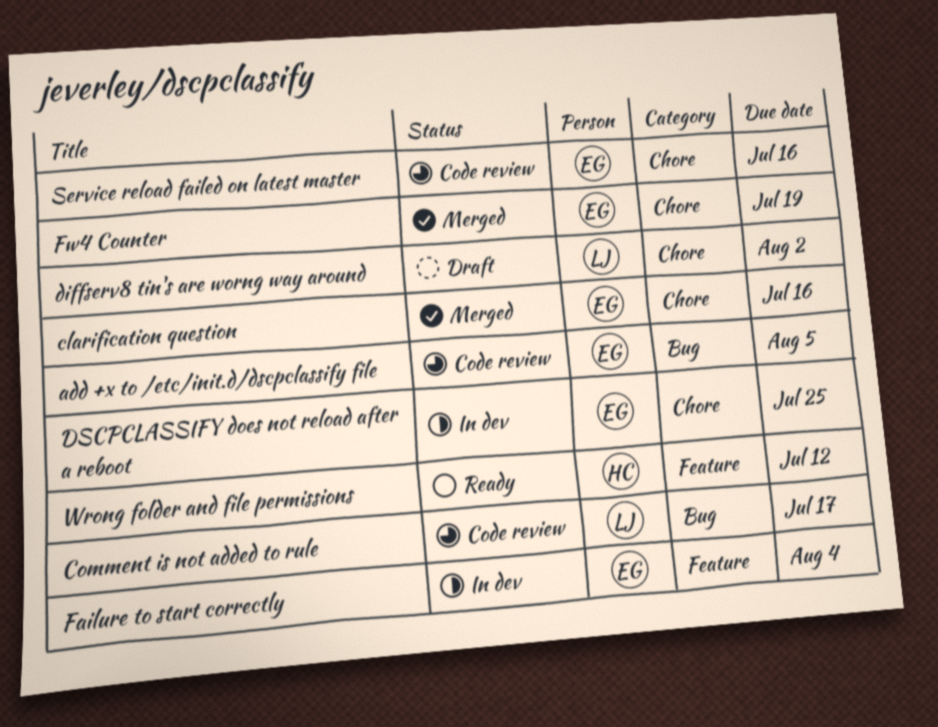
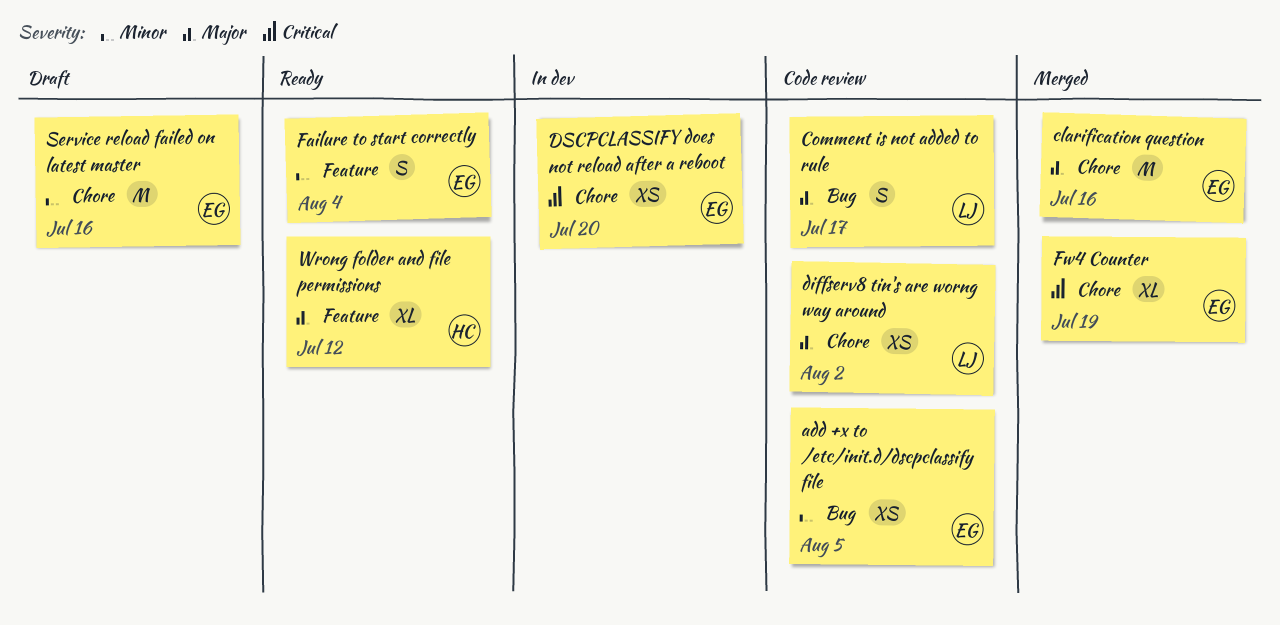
diffserv8 tin's are worng way around, status: Draft -> Code review
DSCPCLASSIFY does not reload after a reboot, due: Jul 25 -> Jul 20
Failure to start correctly, status: In dev -> Ready
Service reload failed on latest master, status: Code review -> Draft

